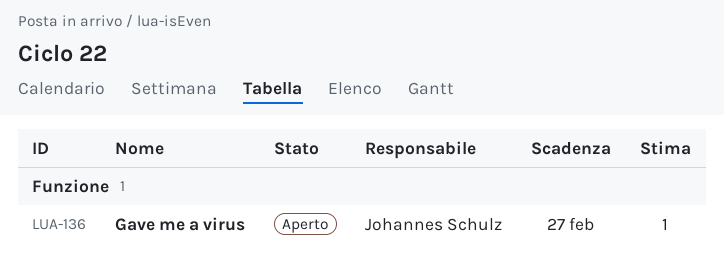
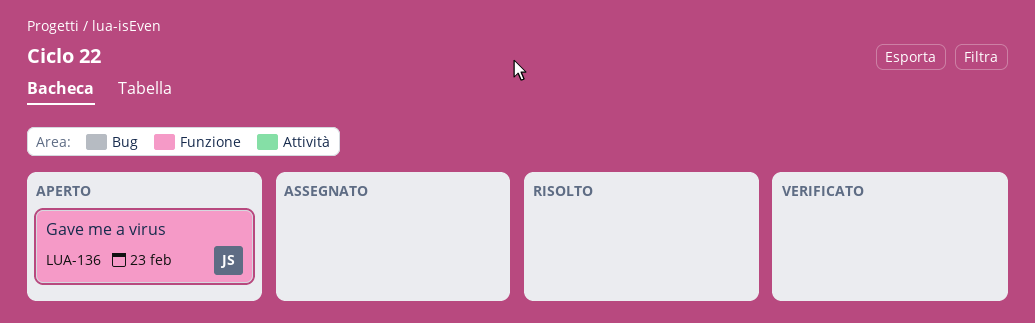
LUA-136, due: Feb 27 -> Feb 23

